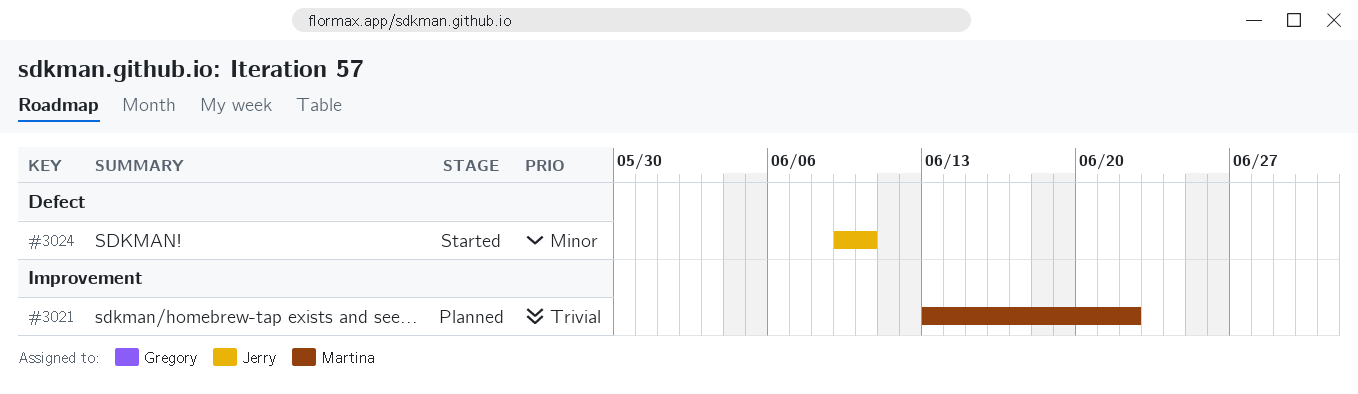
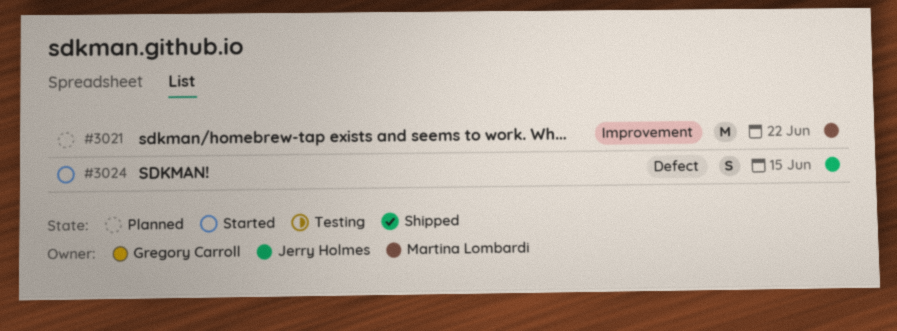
#3024, due: Jun 10 -> Jun 15

